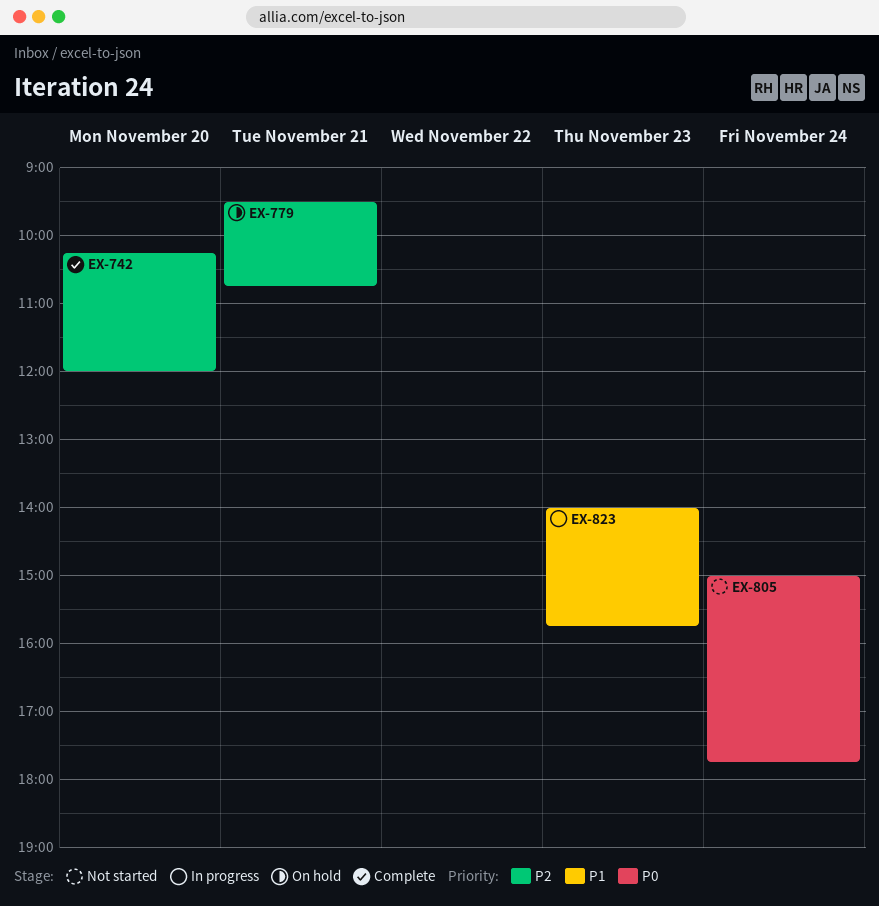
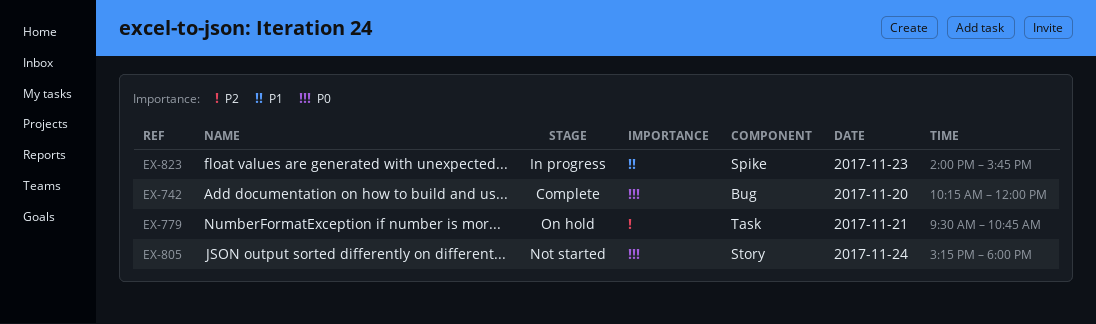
EX-742, priority: P2 -> P0
EX-805, begins: 15:00 -> 15:15
EX-805, ends: 17:45 -> 18:00

